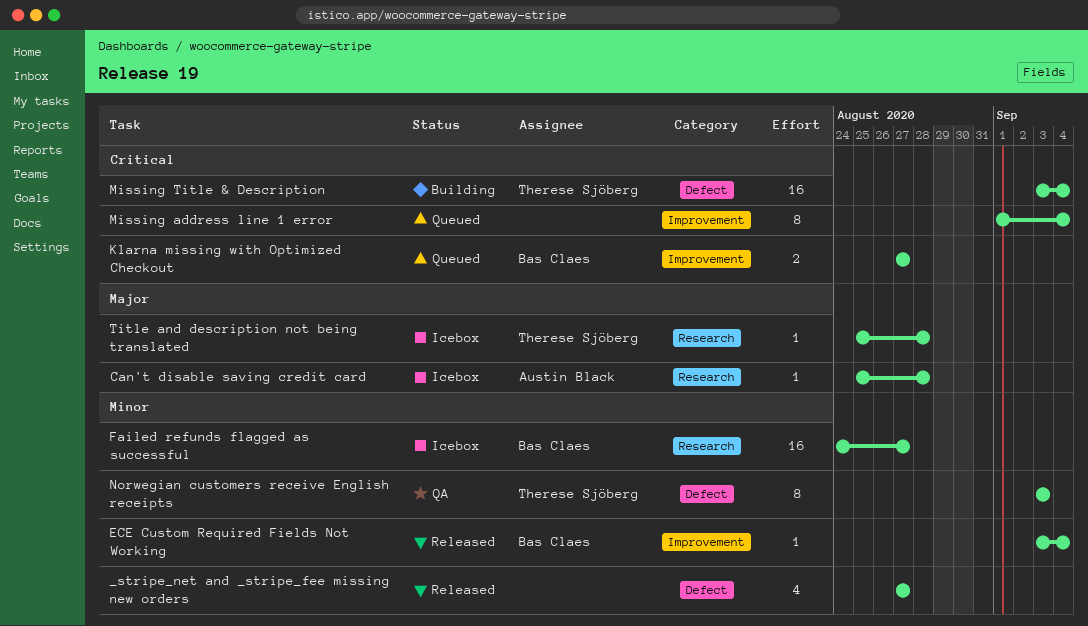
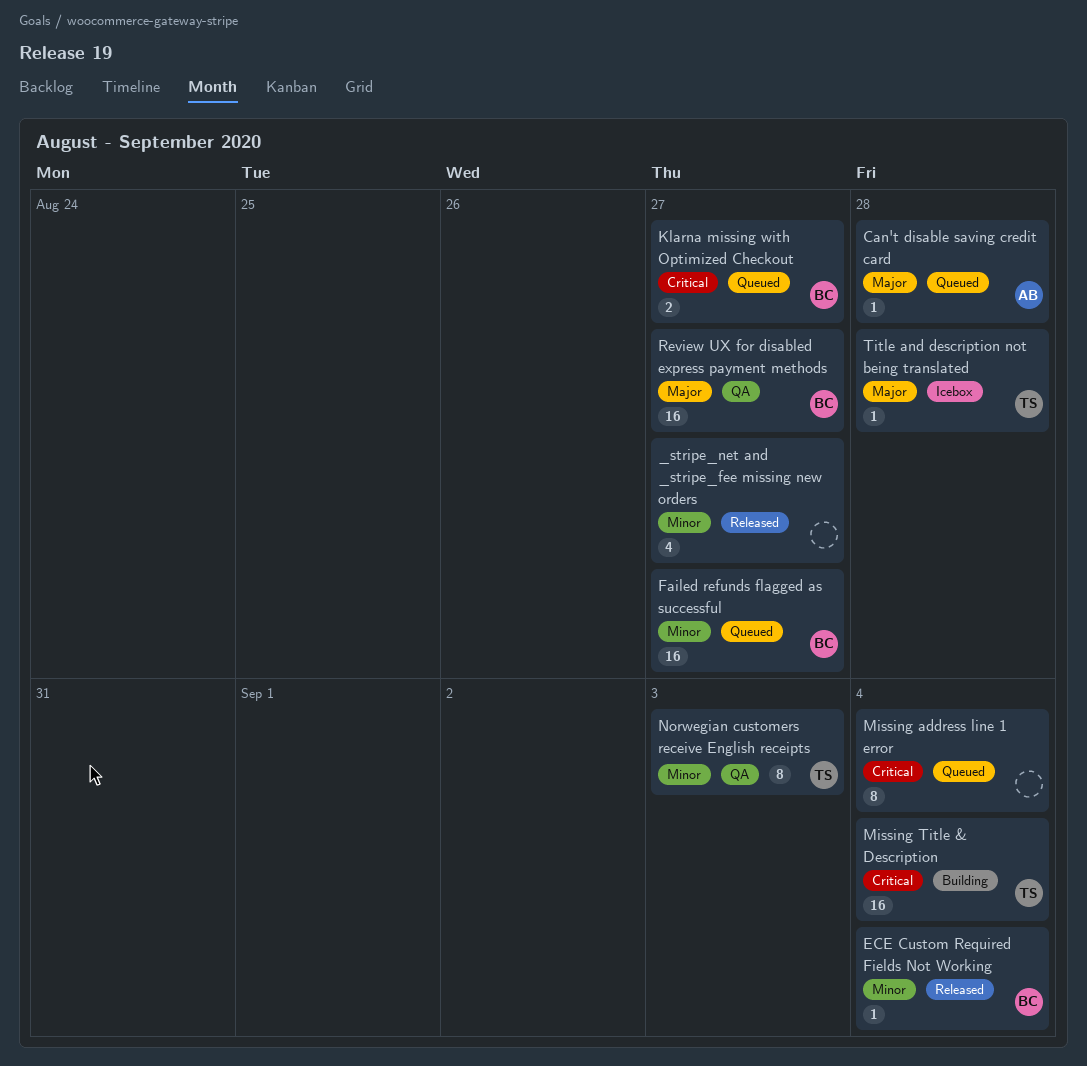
Can't disable saving credit card, status: Icebox -> Queued
Failed refunds flagged as successful, status: Icebox -> Queued
Review UX for disabled express payment methods: none -> present

